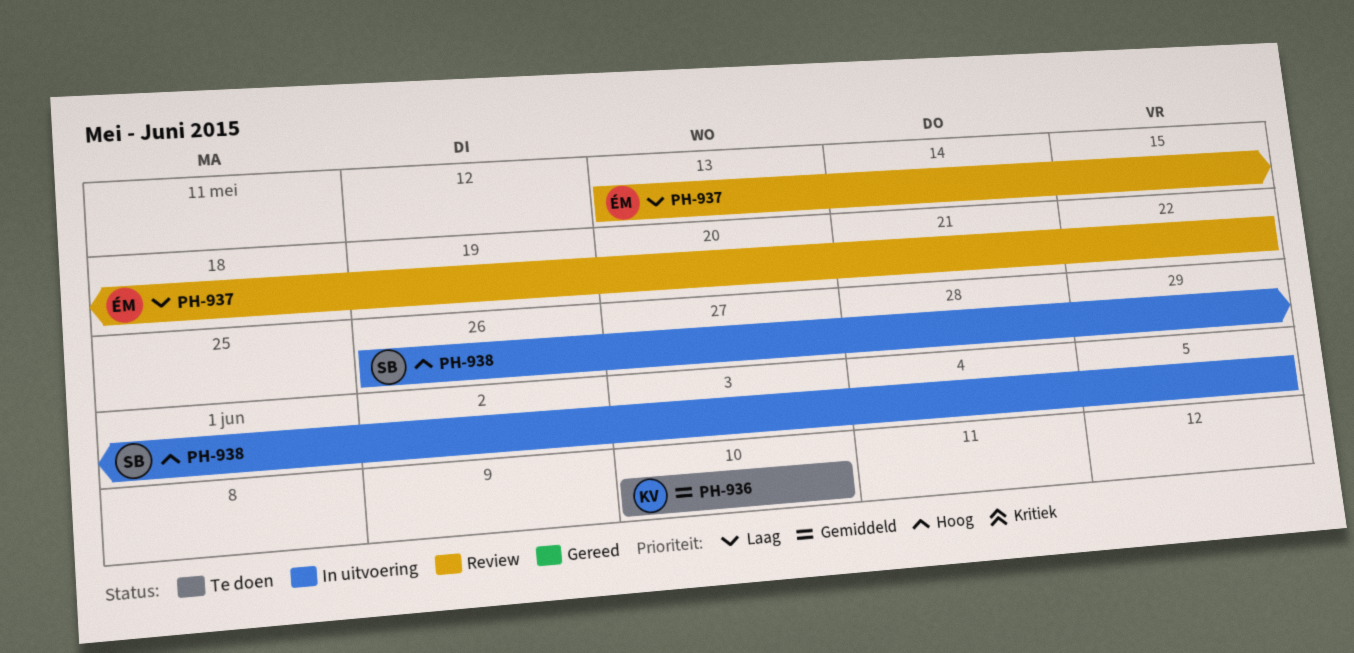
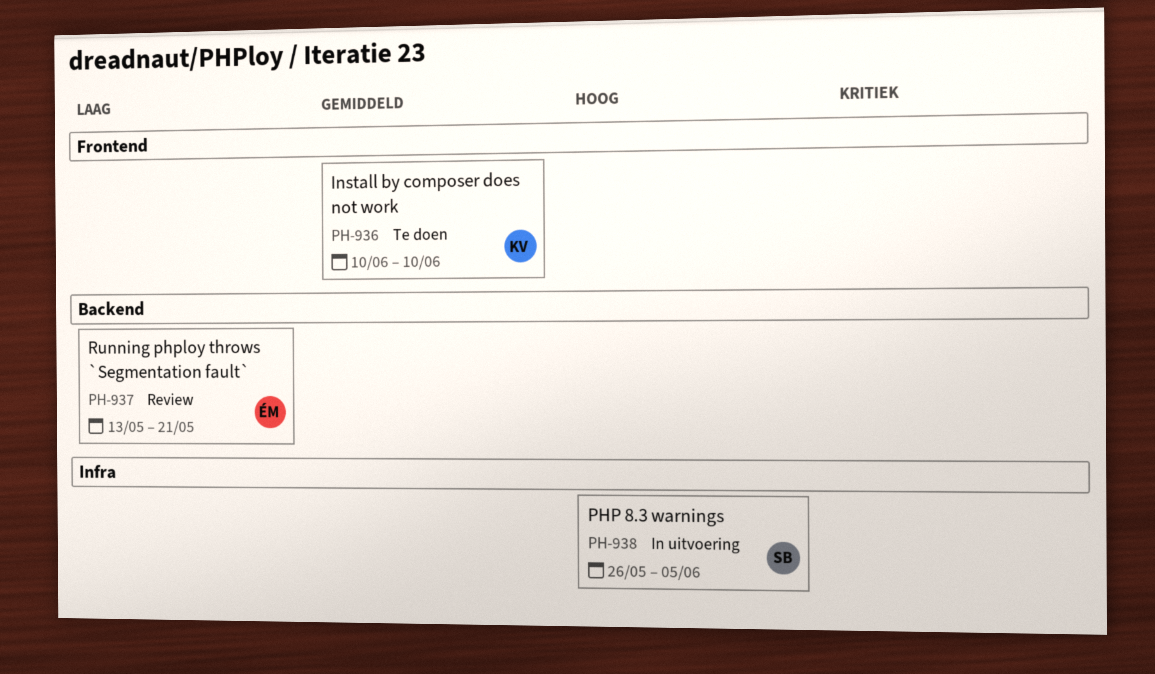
PH-937, due: May 22 -> May 21

